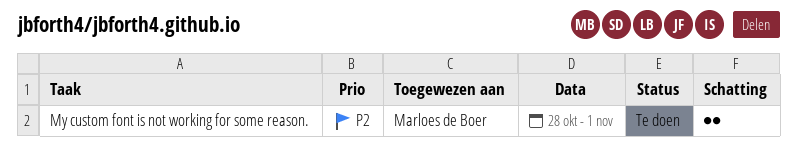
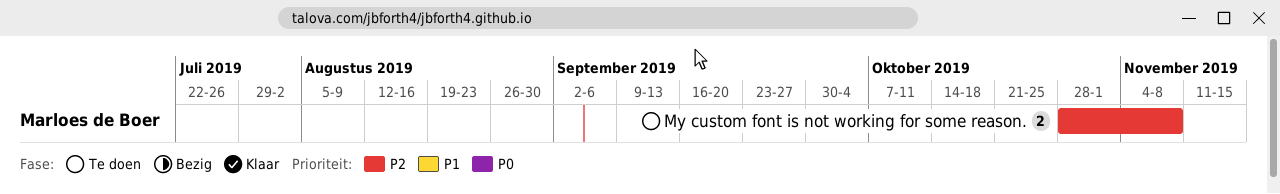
My custom font is not working for some reason., due: Nov 1 -> Nov 8

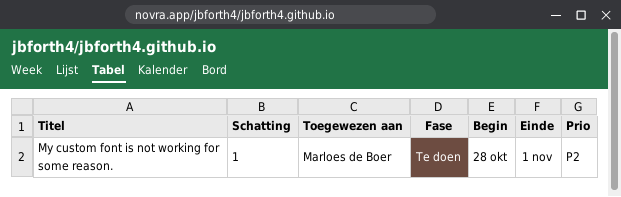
My custom font is not working for some reason., estimate: 2 -> 1
My custom font is not working for some reason., due: Nov 8 -> Nov 1

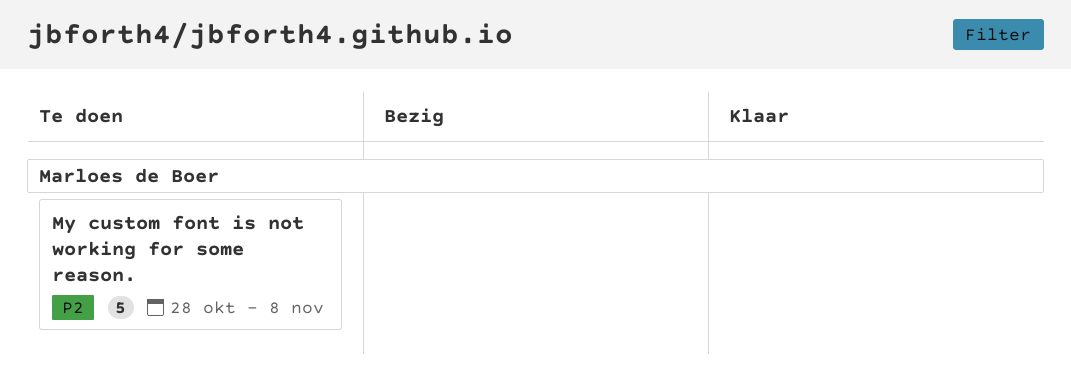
My custom font is not working for some reason., estimate: 1 -> 5
My custom font is not working for some reason., due: Nov 1 -> Nov 8

